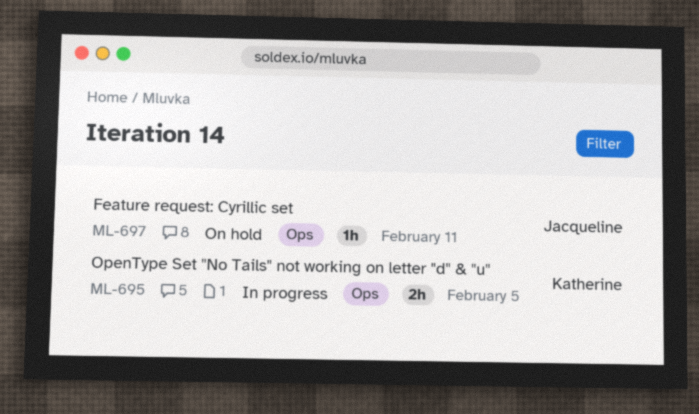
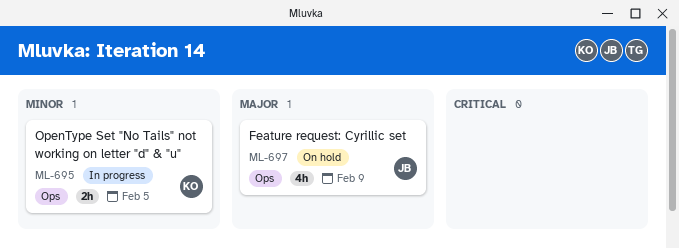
ML-697, estimate: 1h -> 4h
ML-697, due: Feb 11 -> Feb 9

